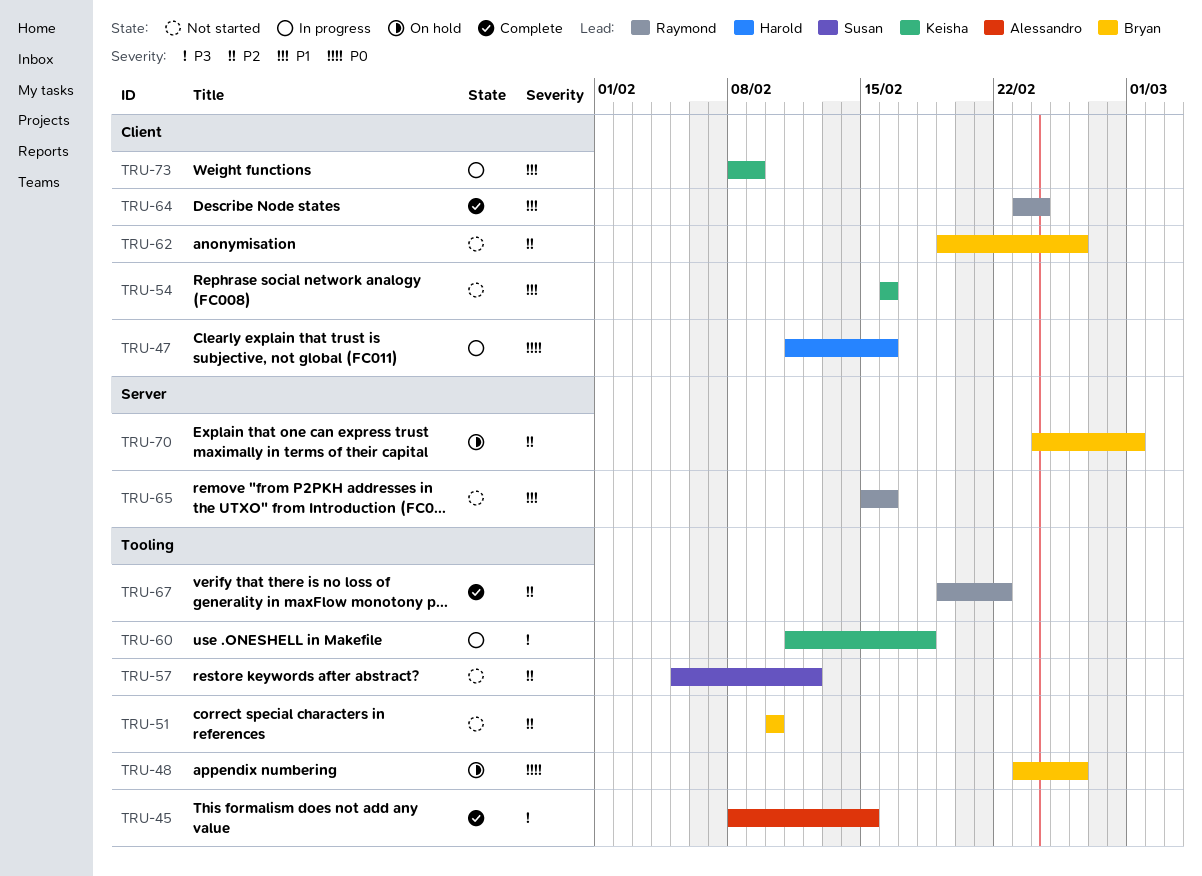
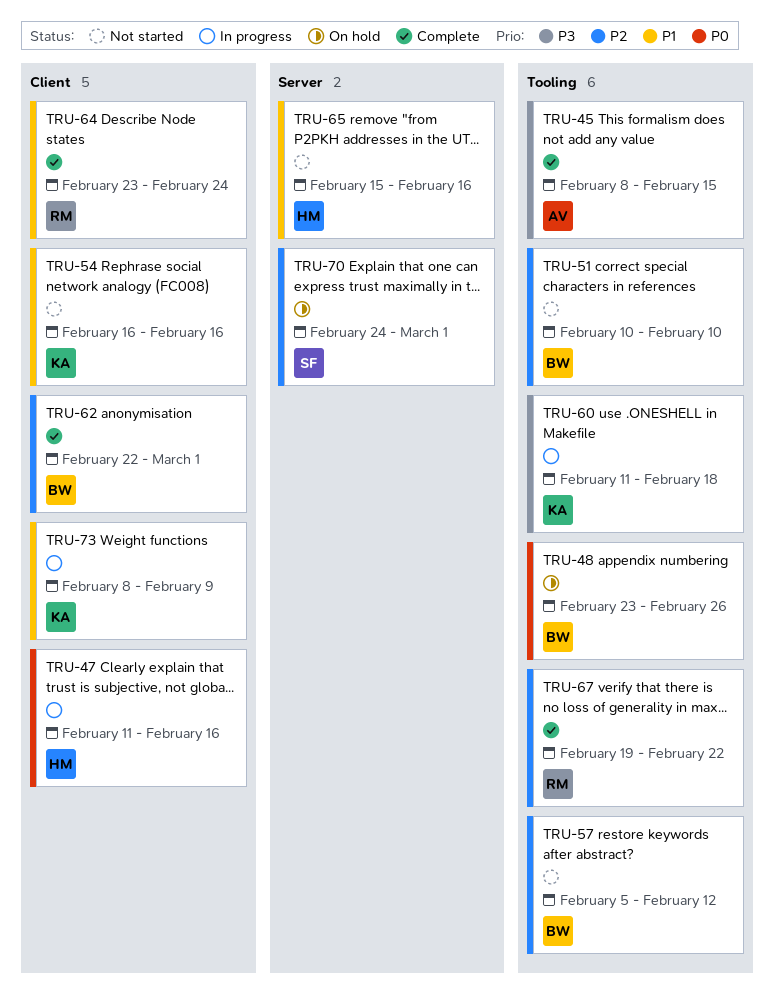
TRU-57, owner: Susan -> Bryan
TRU-62, status: Not started -> Complete
TRU-62, start: Feb 19 -> Feb 22
TRU-62, due: Feb 26 -> Mar 1
TRU-65, owner: Raymond -> Harold
TRU-70, owner: Bryan -> Susan

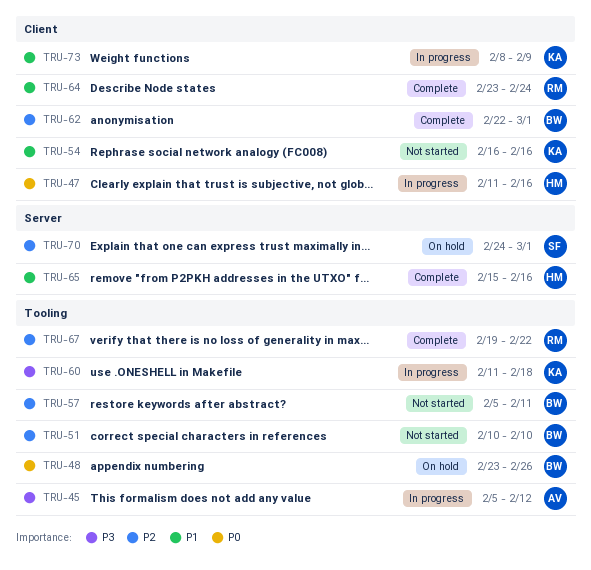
TRU-45, status: Complete -> In progress
TRU-45, start: Feb 8 -> Feb 5
TRU-45, due: Feb 15 -> Feb 12
TRU-57, due: Feb 12 -> Feb 11
TRU-65, status: Not started -> Complete

